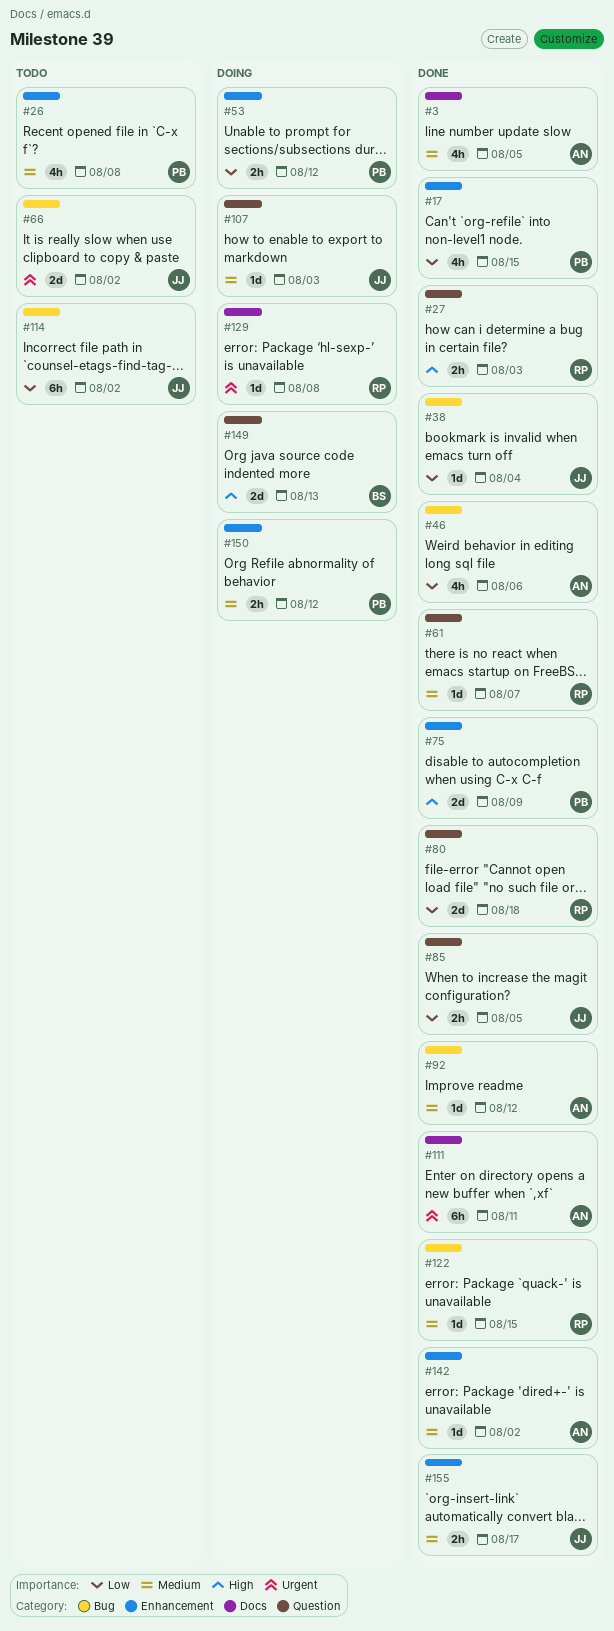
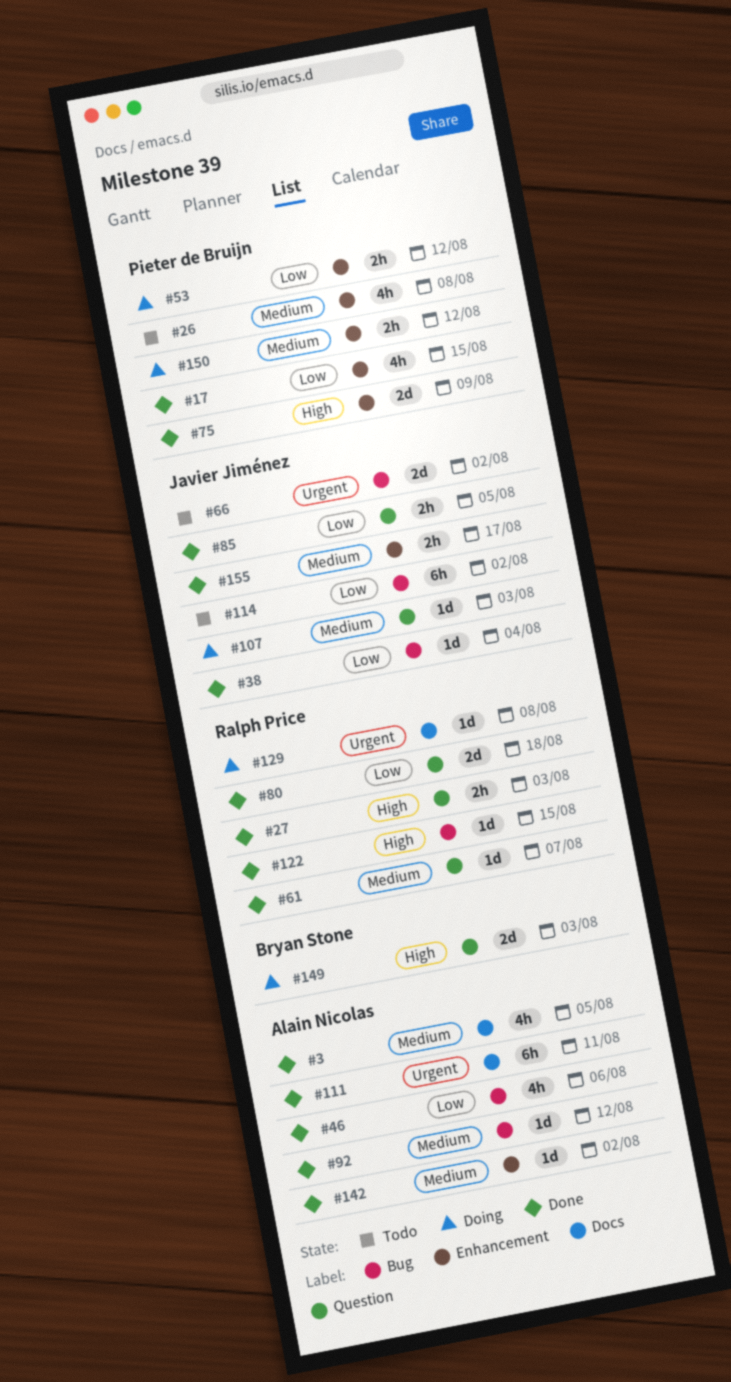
#122, priority: Medium -> High
#149, due: Aug 13 -> Aug 3

